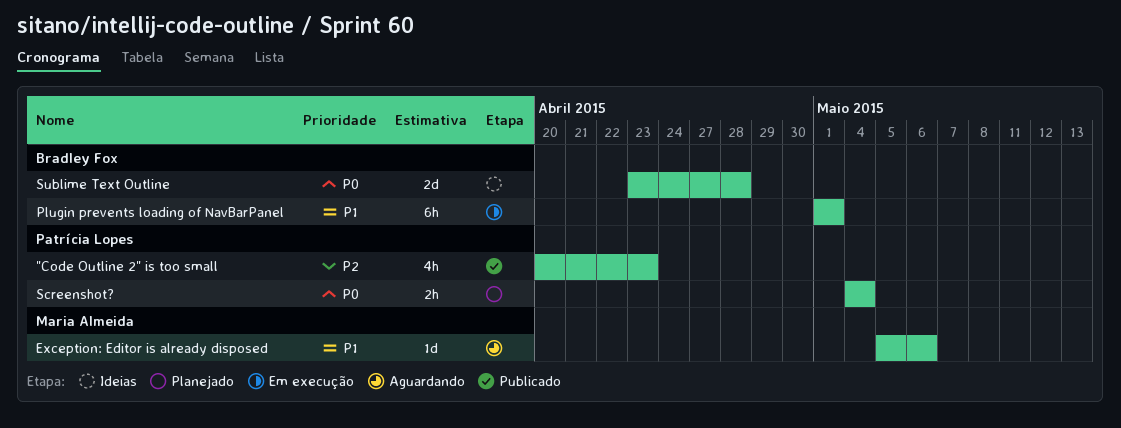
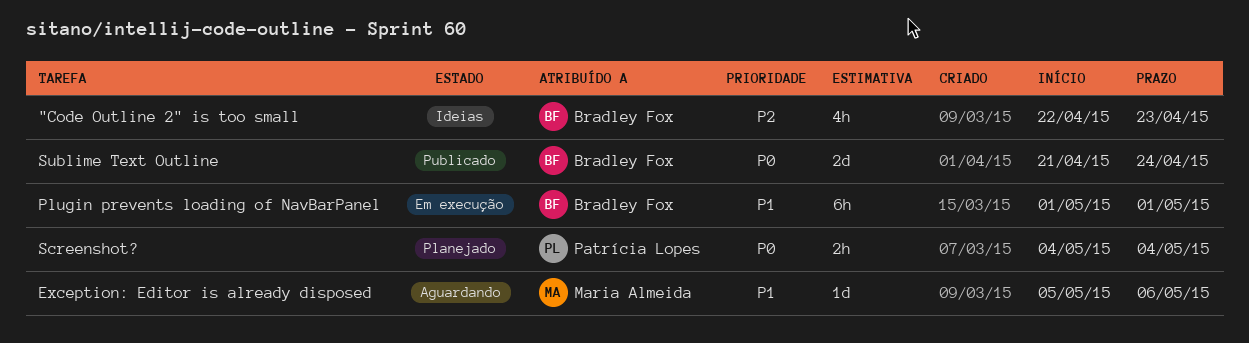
"Code Outline 2" is too small, status: Publicado -> Ideias
"Code Outline 2" is too small, owner: Patrícia Lopes -> Bradley Fox
"Code Outline 2" is too small, start: Apr 20 -> Apr 22
Sublime Text Outline, status: Ideias -> Publicado
Sublime Text Outline, start: Apr 23 -> Apr 21
Sublime Text Outline, due: Apr 28 -> Apr 24

